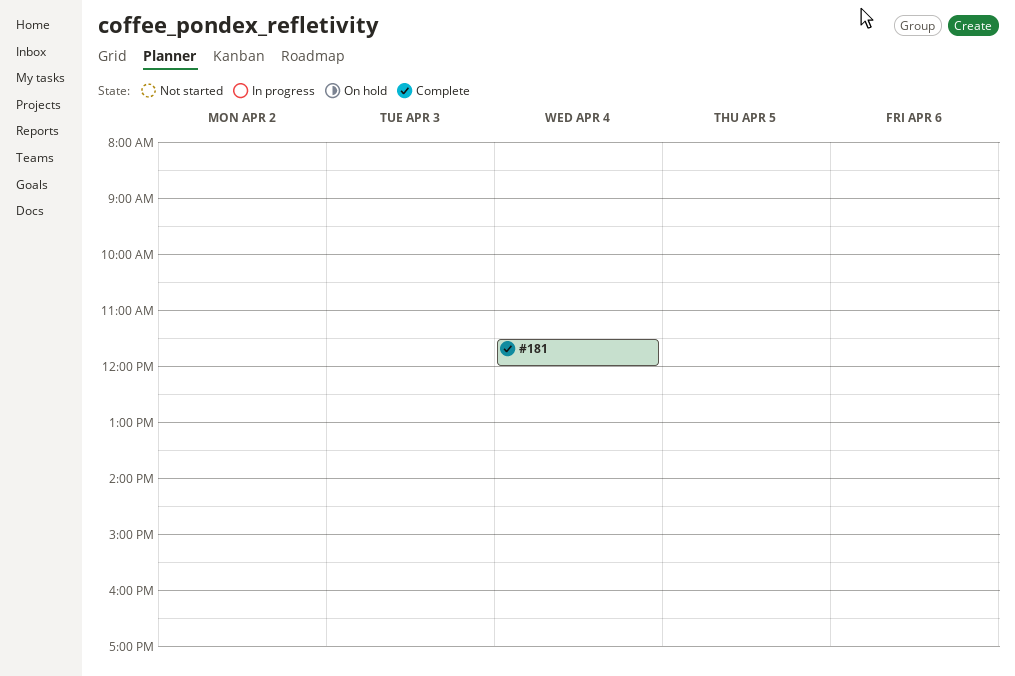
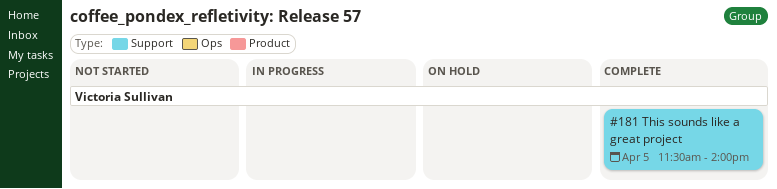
#181, day: Apr 4 -> Apr 5
#181, ends: 12:00 -> 14:00

